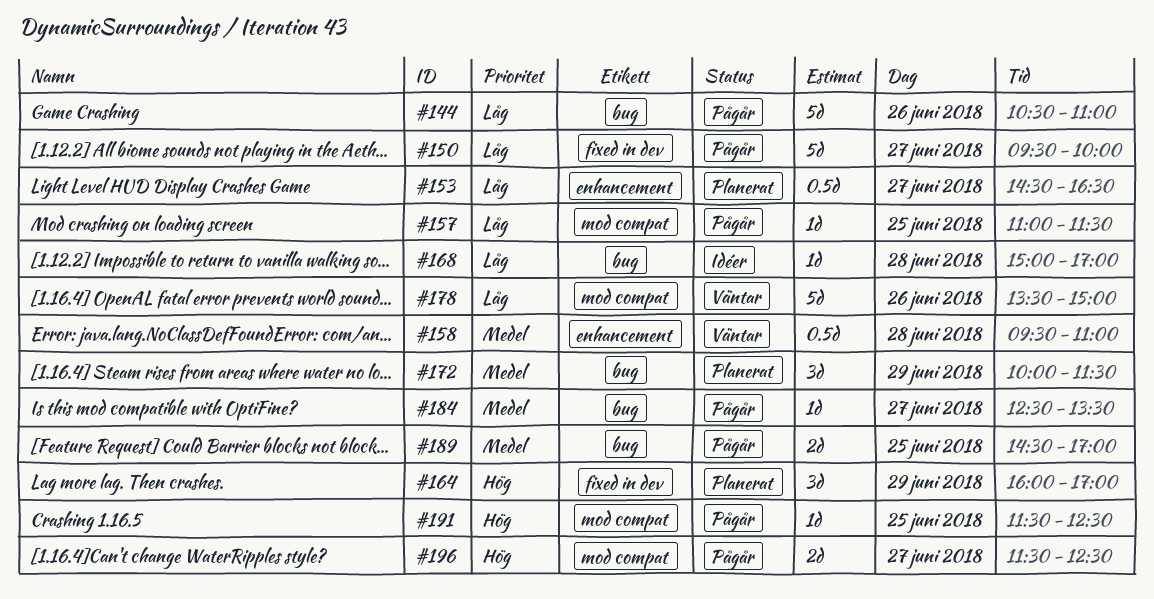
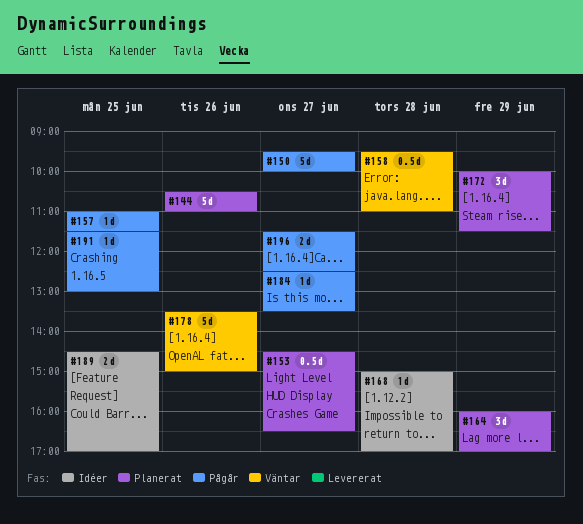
#144, status: Pågår -> Planerat
#189, status: Pågår -> Idéer
#191, ends: 12:30 -> 13:00

